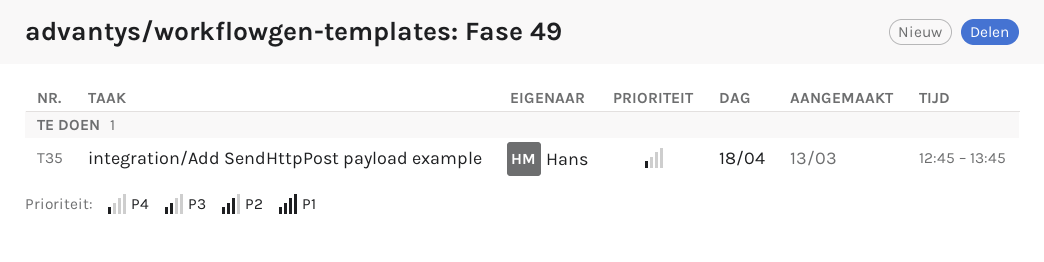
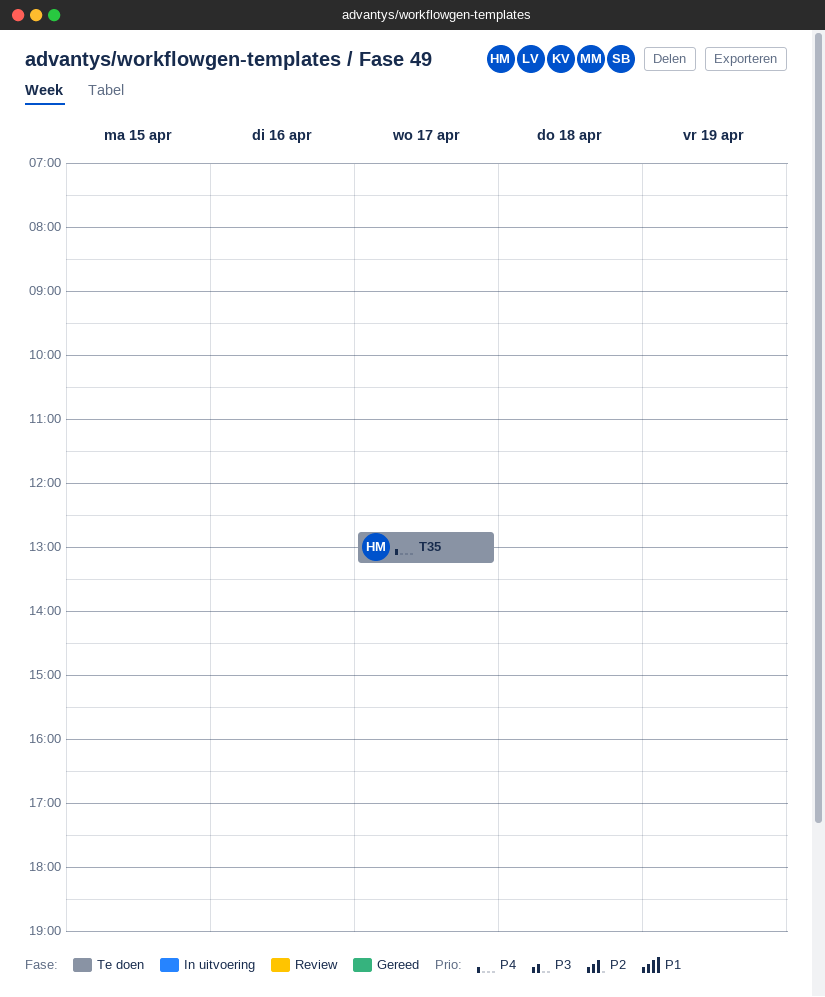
T35, day: Apr 18 -> Apr 17
T35, ends: 13:45 -> 13:15

